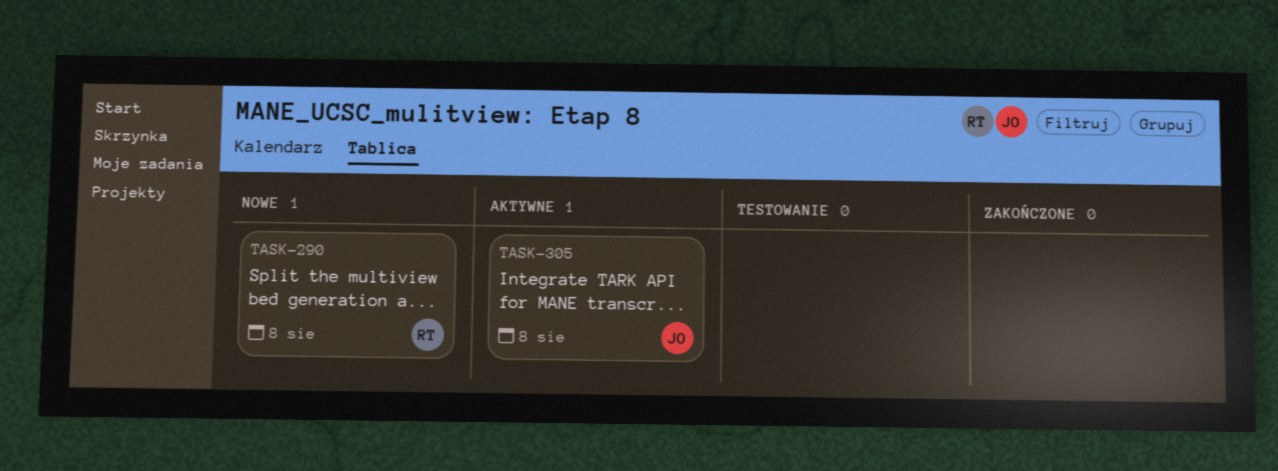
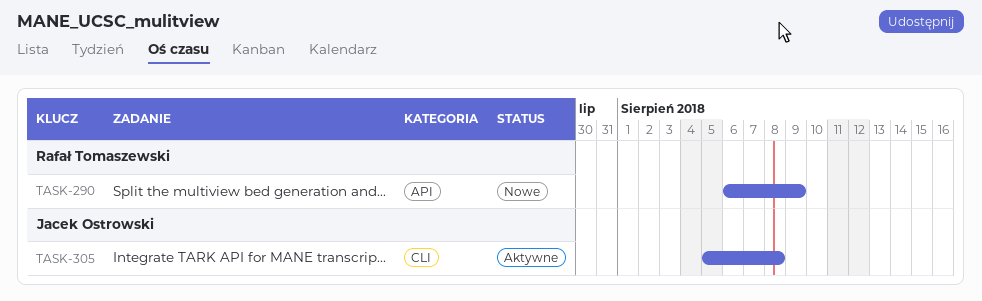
TASK-290, due: Aug 8 -> Aug 9

